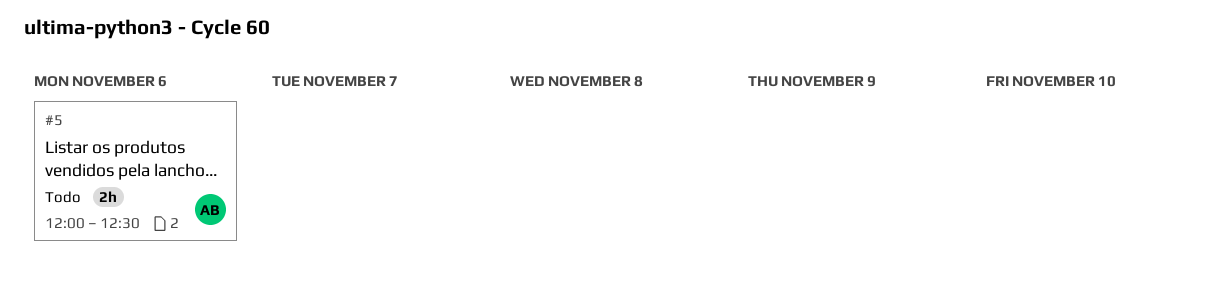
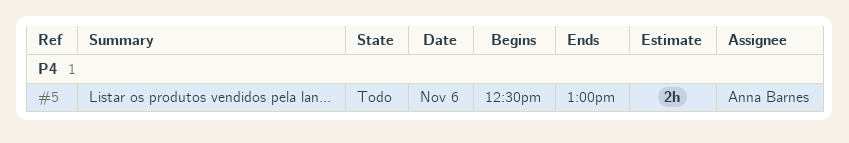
#5, begins: 12:00 -> 12:30
#5, ends: 12:30 -> 13:00

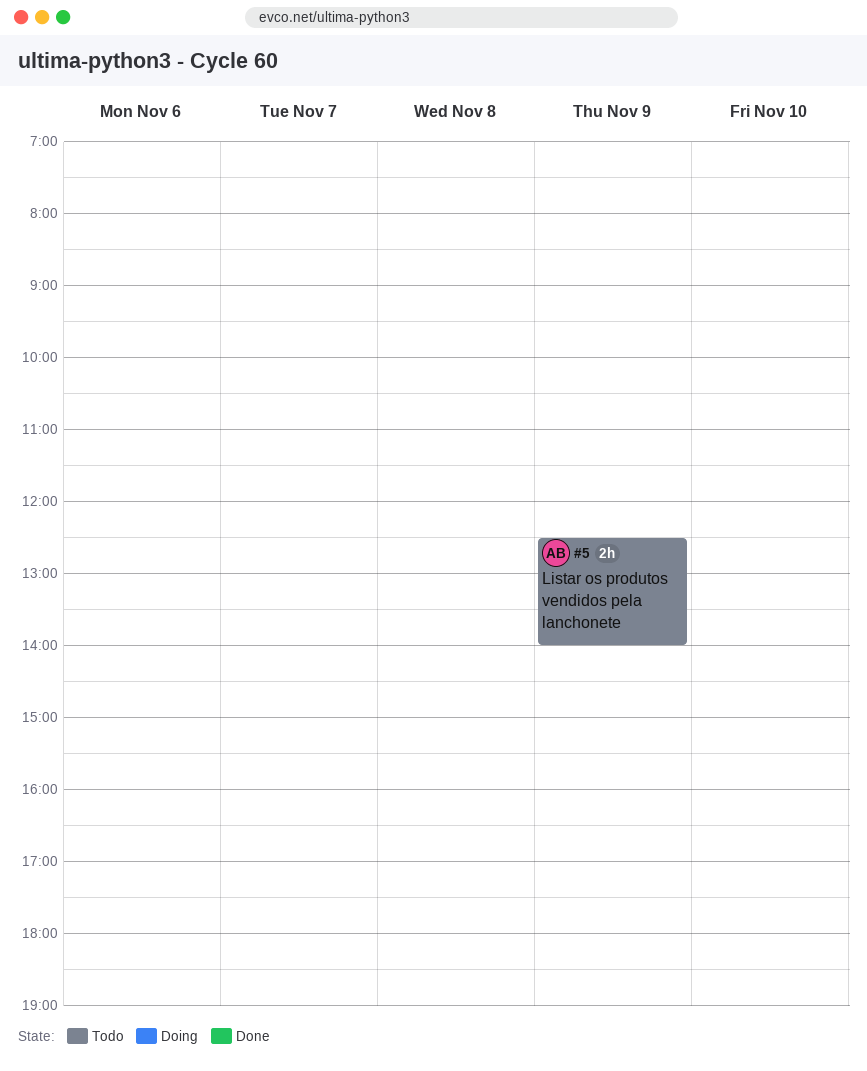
#5, day: Nov 6 -> Nov 9
#5, ends: 13:00 -> 14:00

